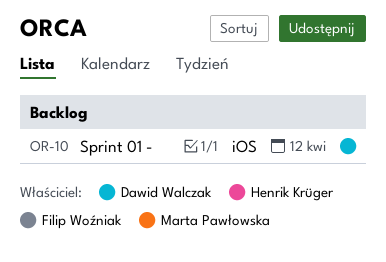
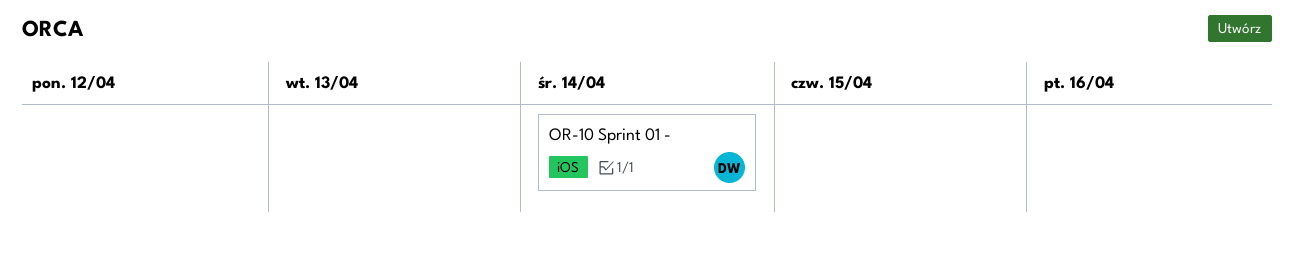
OR-10, due: Apr 12 -> Apr 14

